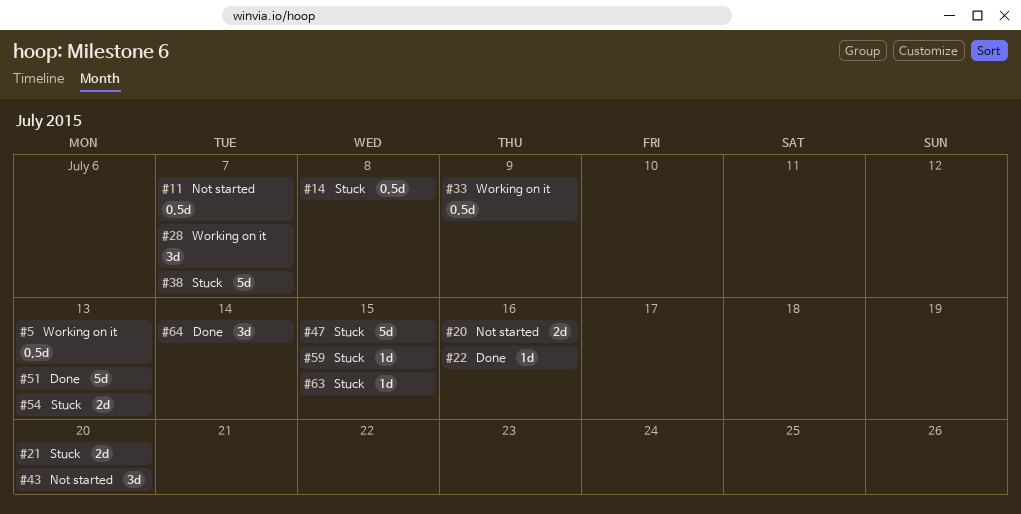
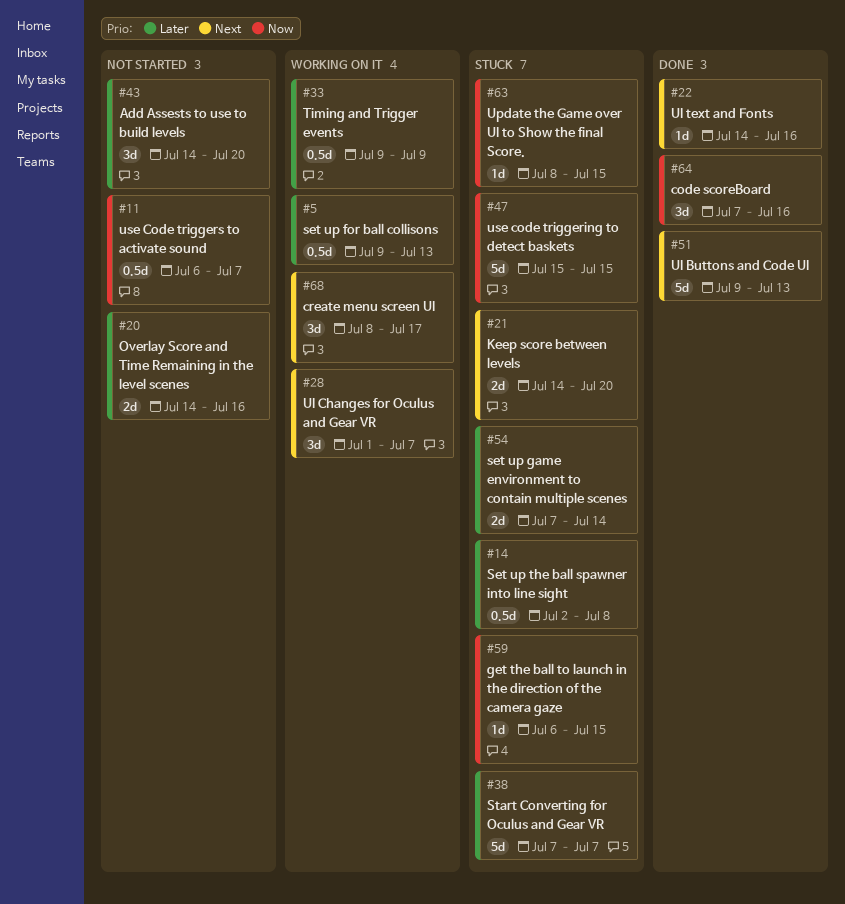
#54, due: Jul 13 -> Jul 14
#64, due: Jul 14 -> Jul 16
#68: none -> present

